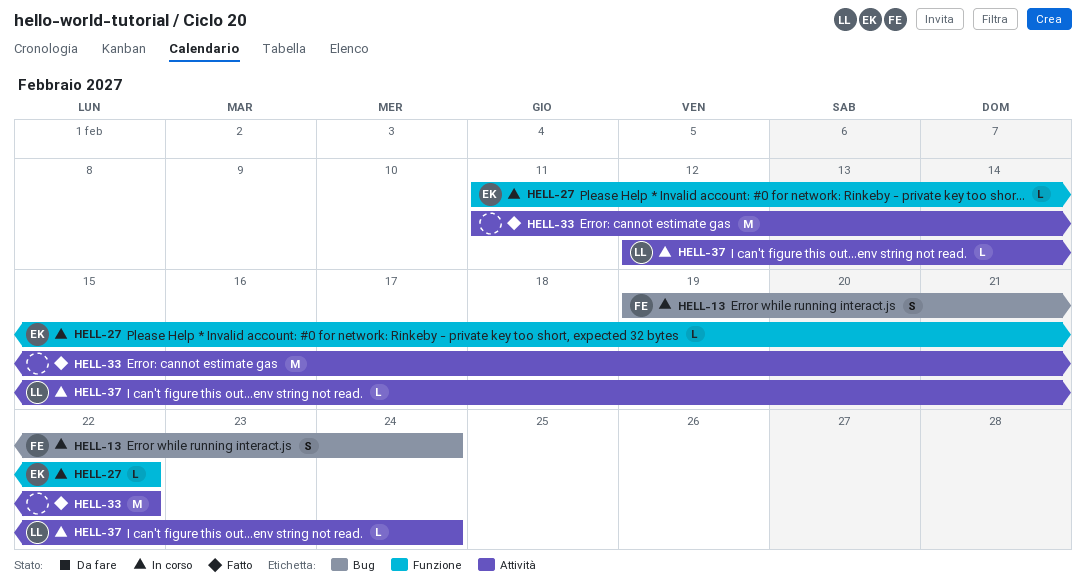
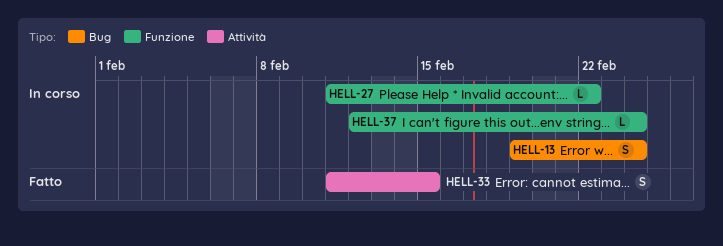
HELL-33, estimate: M -> S
HELL-33, due: Feb 22 -> Feb 15
HELL-37, label: Attività -> Funzione

